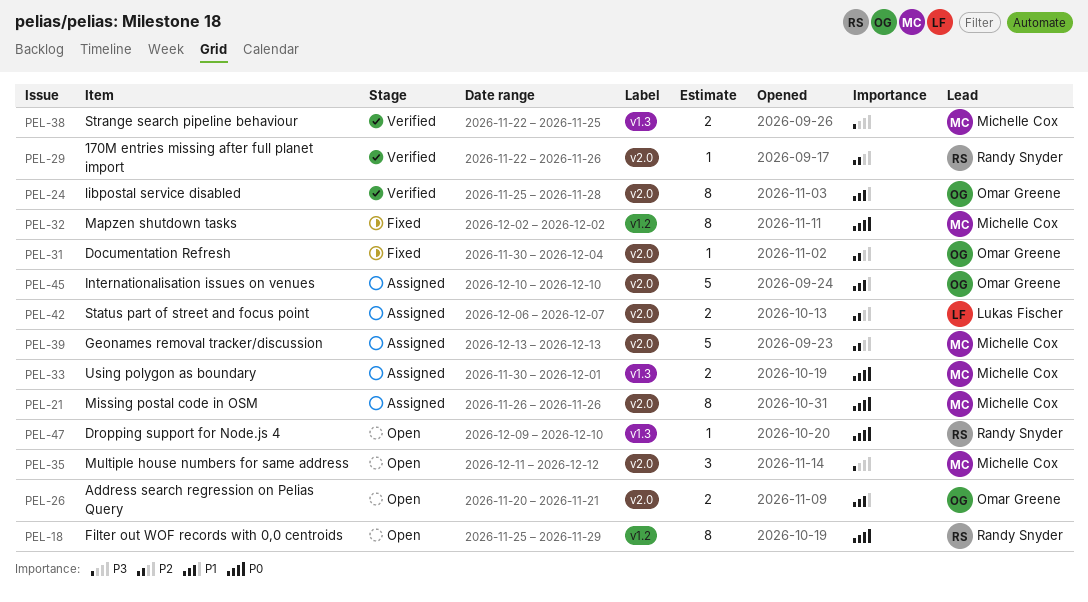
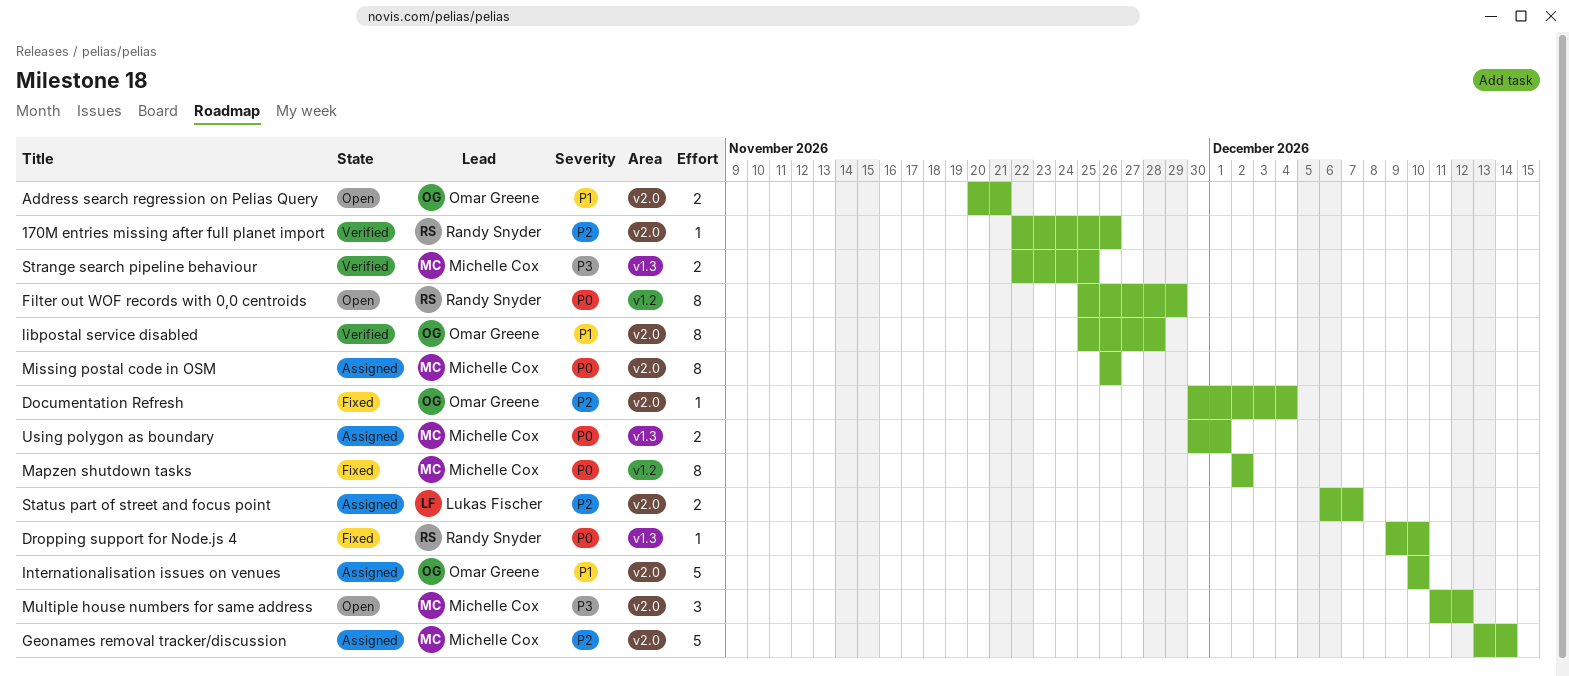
Dropping support for Node.js 4, status: Open -> Fixed
Geonames removal tracker/discussion, due: Dec 13 -> Dec 14

